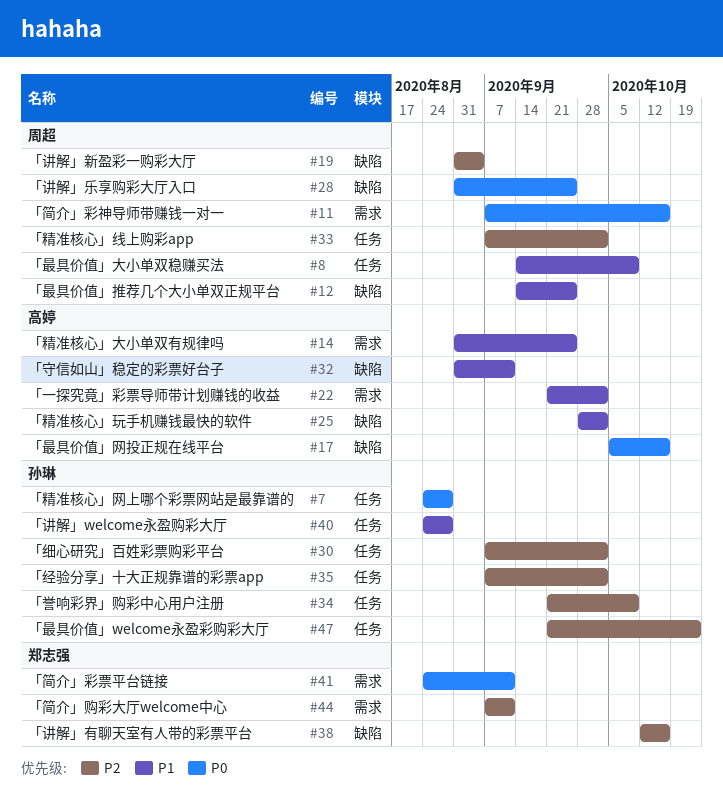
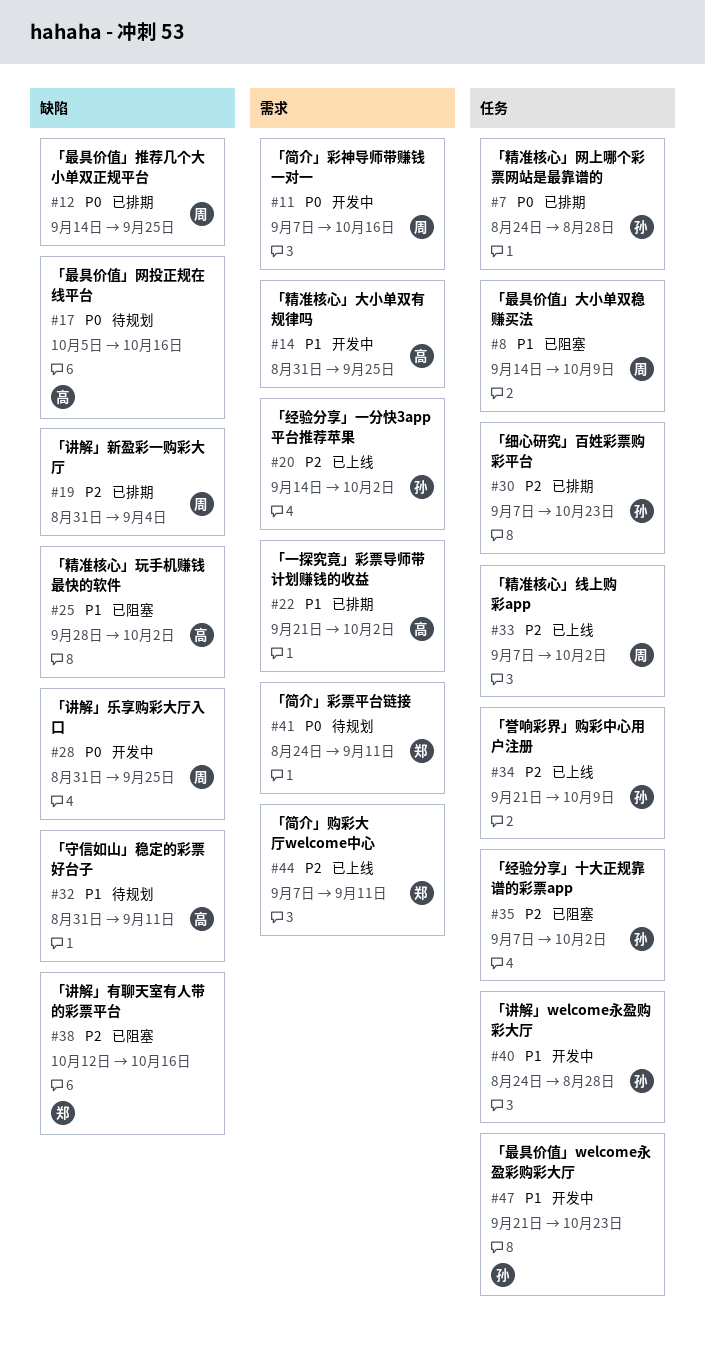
#12, priority: P1 -> P0
#20: none -> present
#30, due: Oct 2 -> Oct 23
#47, priority: P2 -> P1

